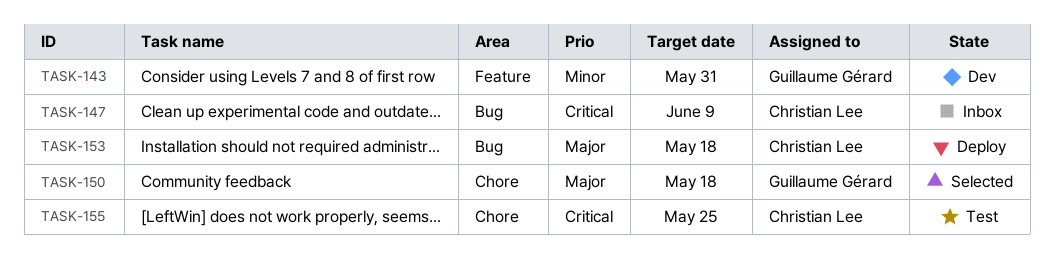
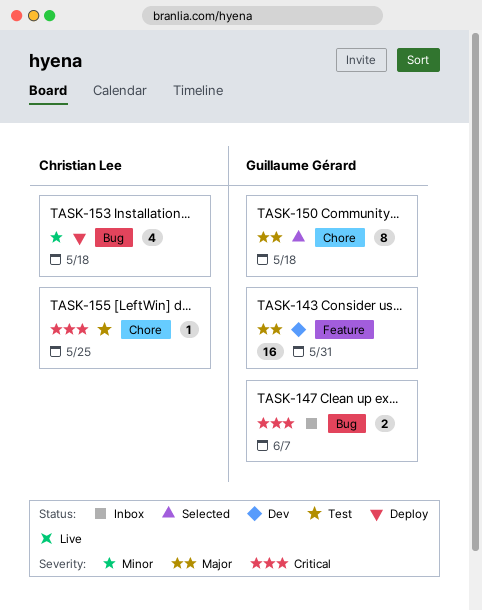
TASK-143, priority: Minor -> Major
TASK-147, owner: Christian Lee -> Guillaume Gérard
TASK-147, due: Jun 9 -> Jun 7
TASK-153, priority: Major -> Minor

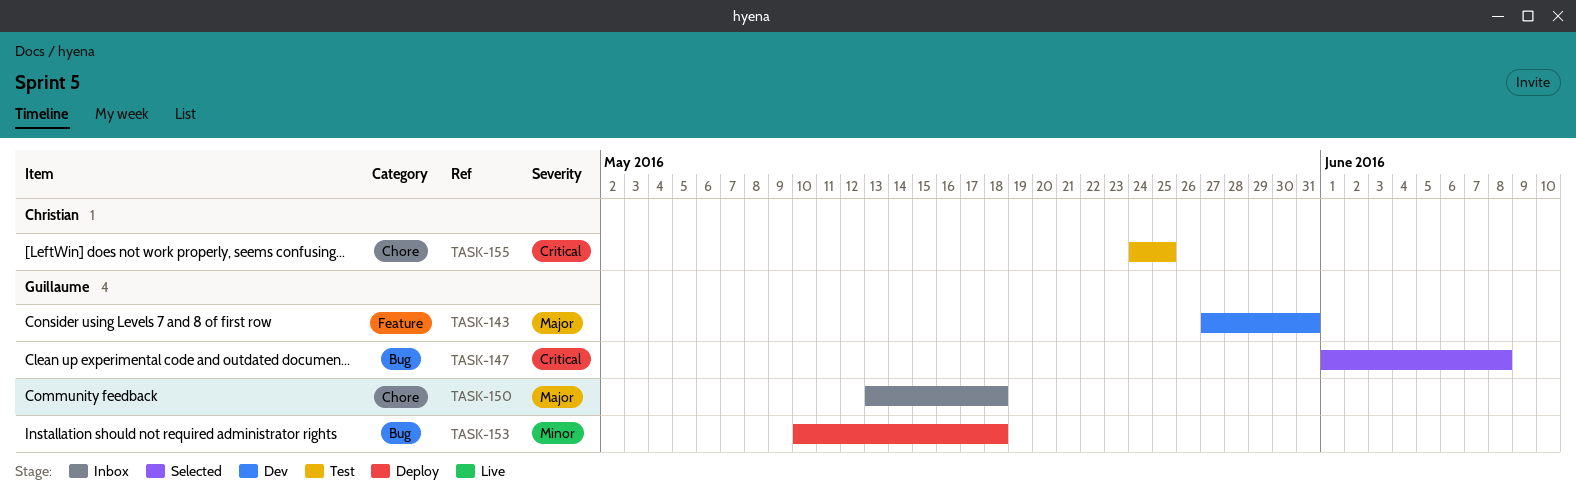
TASK-147, status: Inbox -> Selected
TASK-147, due: Jun 7 -> Jun 8
TASK-150, status: Selected -> Inbox
TASK-153, owner: Christian Lee -> Guillaume Gérard

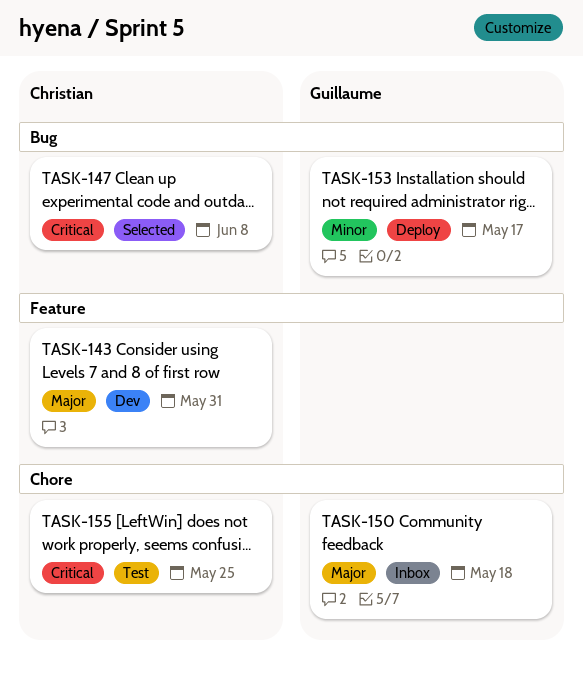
TASK-143, owner: Guillaume -> Christian
TASK-147, owner: Guillaume -> Christian
TASK-153, due: May 18 -> May 17

